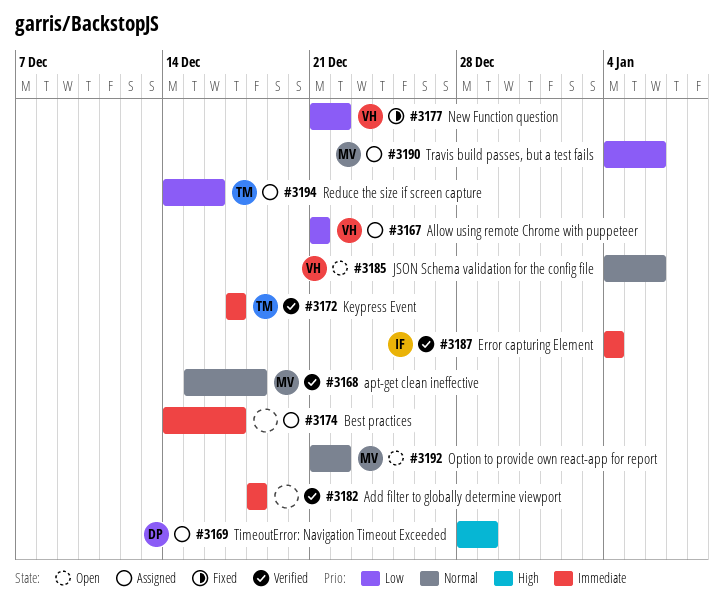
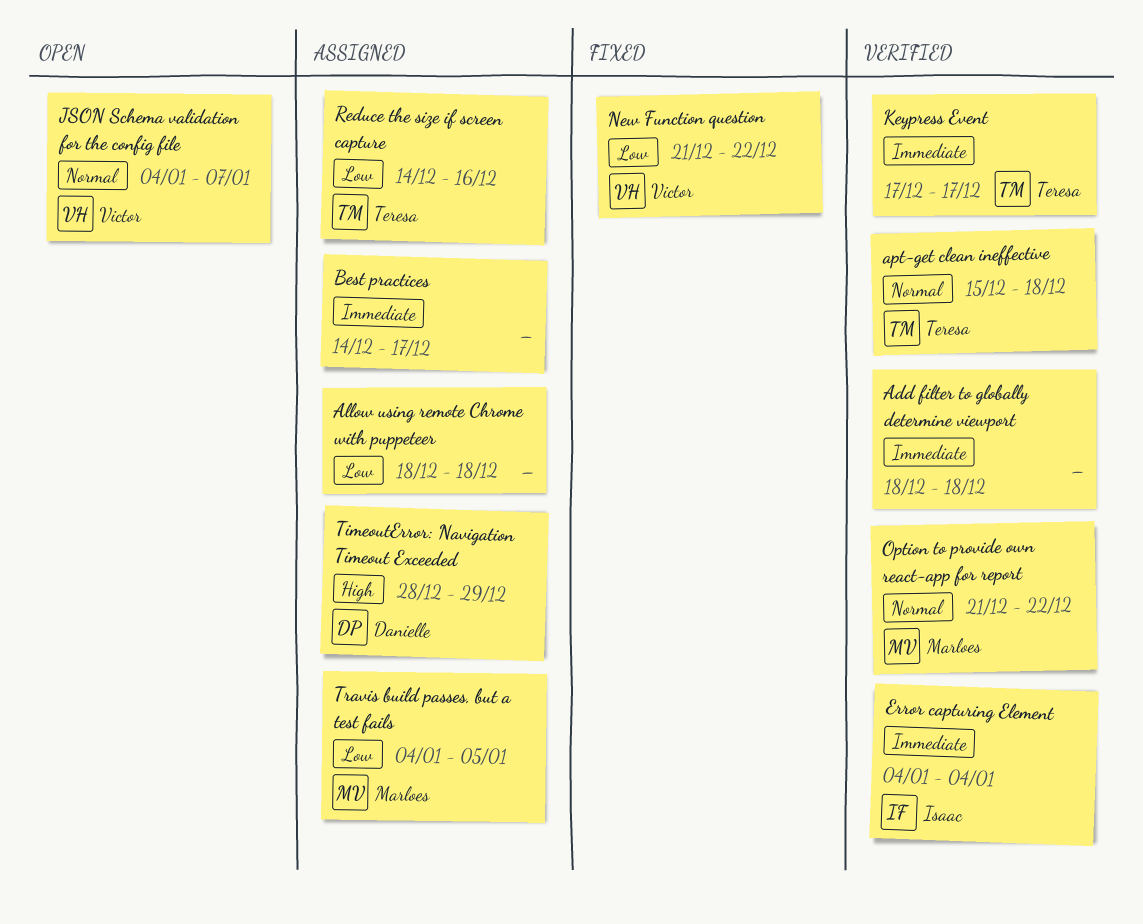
Allow using remote Chrome with puppeteer, owner: Victor -> none
Allow using remote Chrome with puppeteer, start: Dec 21 -> Dec 18
Allow using remote Chrome with puppeteer, due: Dec 21 -> Dec 18
apt-get clean ineffective, owner: Marloes -> Teresa
JSON Schema validation for the config file, due: Jan 6 -> Jan 7
Option to provide own react-app for report, status: Open -> Verified
Travis build passes, but a test fails, due: Jan 6 -> Jan 5

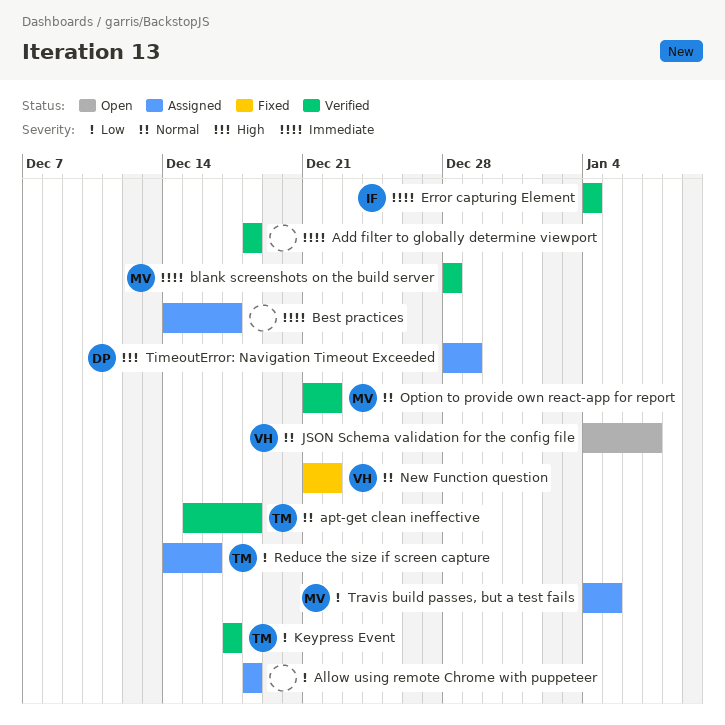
blank screenshots on the build server: none -> present
Keypress Event, priority: Immediate -> Low
New Function question, priority: Low -> Normal

